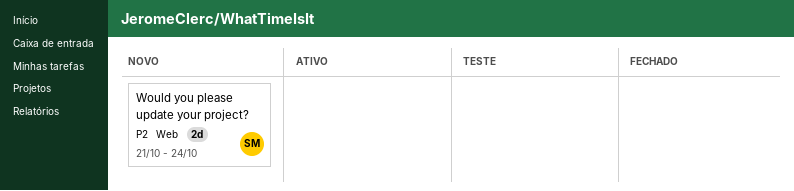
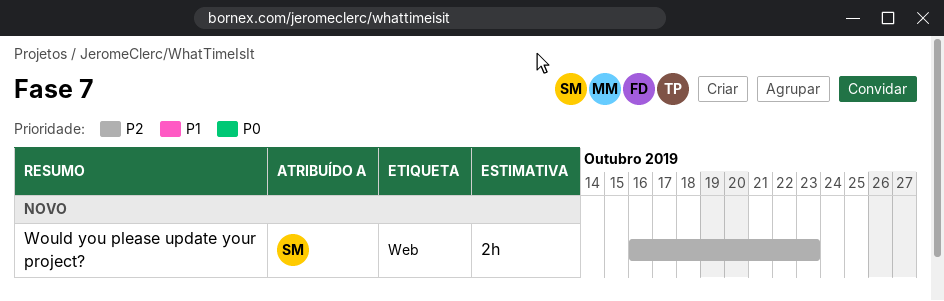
Would you please update your project?, estimate: 2d -> 2h
Would you please update your project?, start: Oct 21 -> Oct 16
Would you please update your project?, due: Oct 24 -> Oct 23

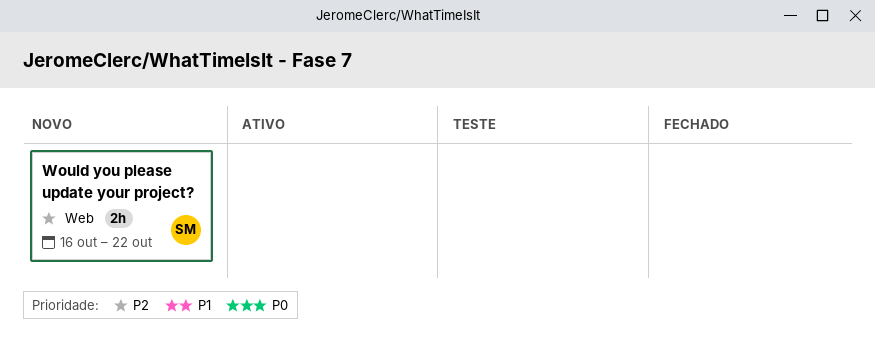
Would you please update your project?, due: Oct 23 -> Oct 22

